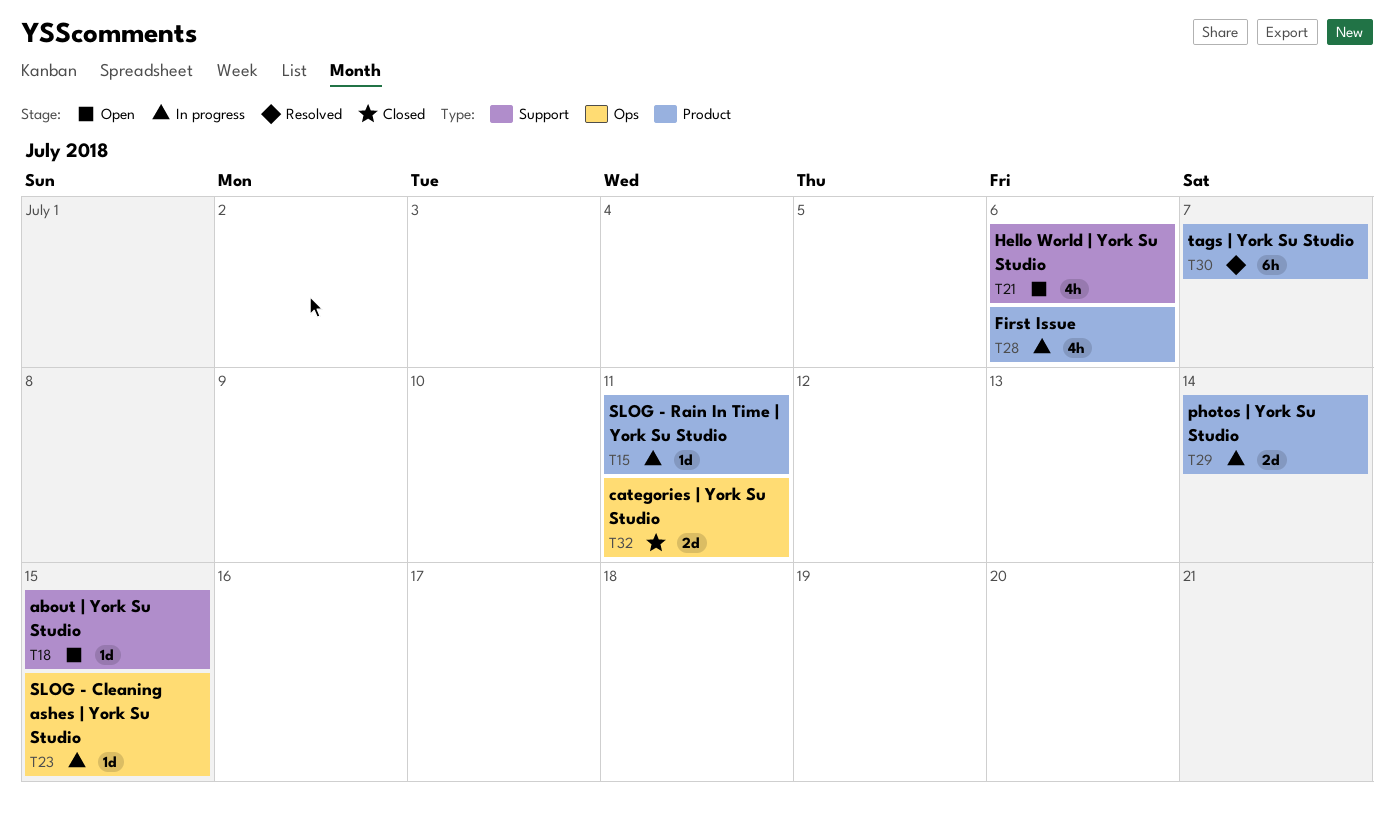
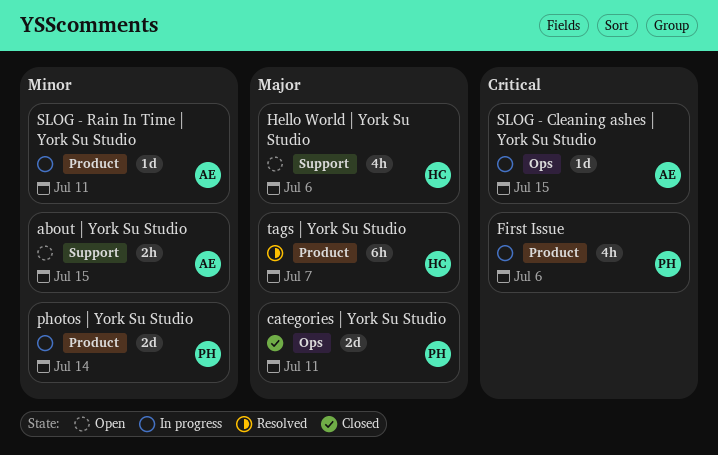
about | York Su Studio, estimate: 1d -> 2h

